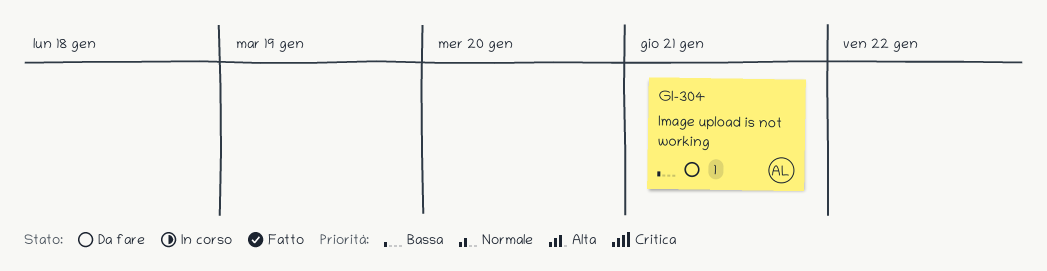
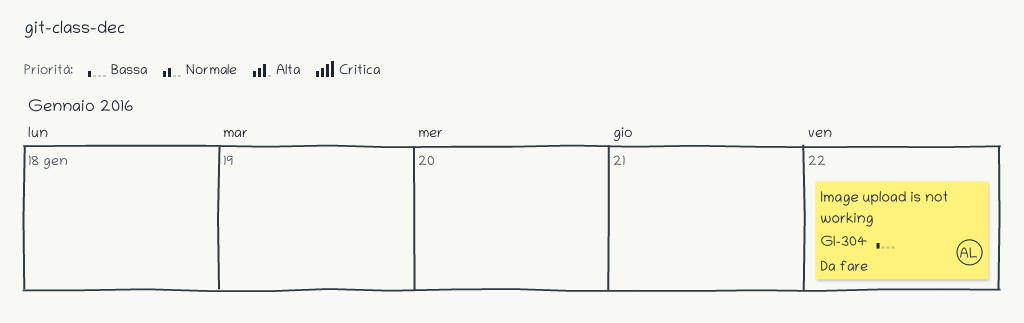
GI-304, due: Jan 21 -> Jan 22

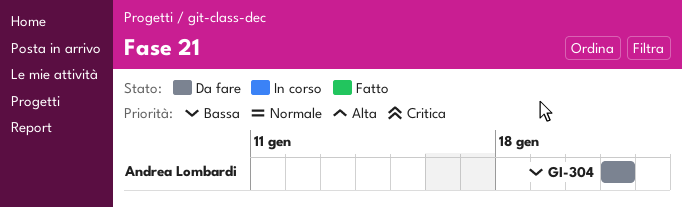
GI-304, due: Jan 22 -> Jan 21

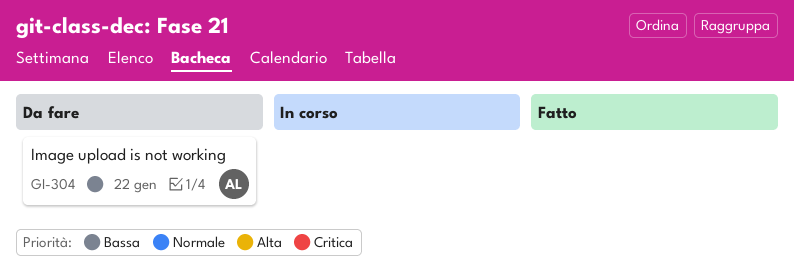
GI-304, due: Jan 21 -> Jan 22

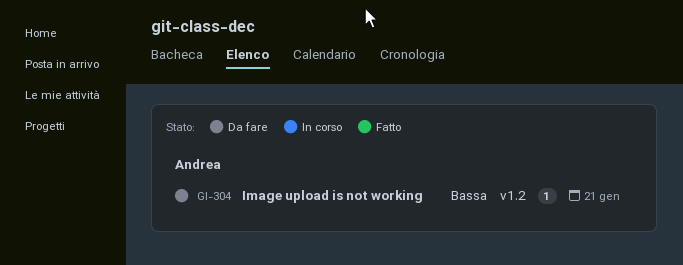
GI-304, due: Jan 22 -> Jan 21

